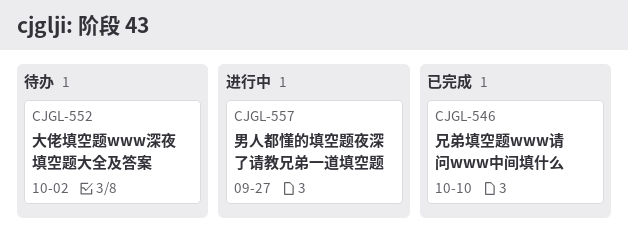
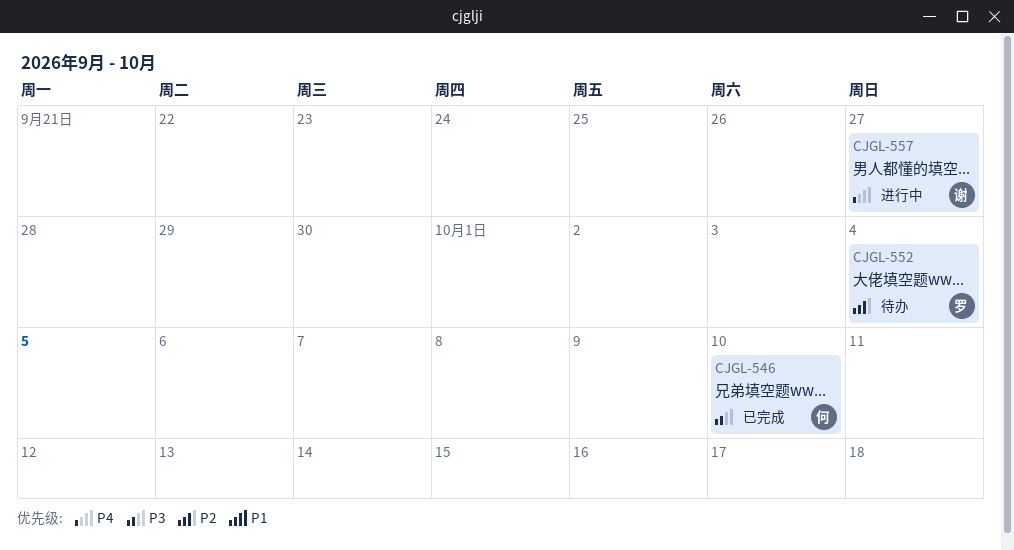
CJGL-552, due: Oct 2 -> Oct 4

